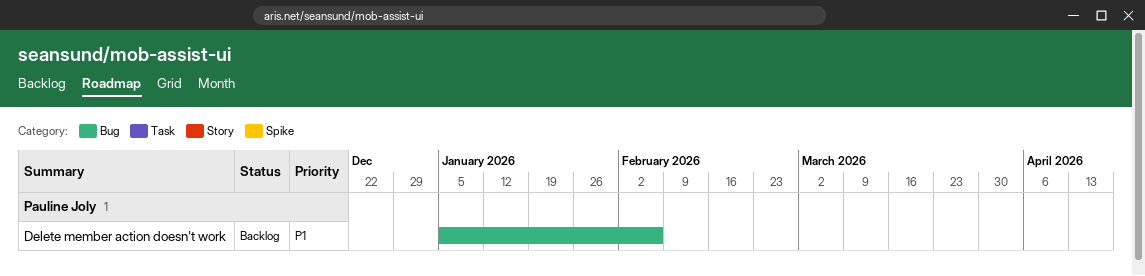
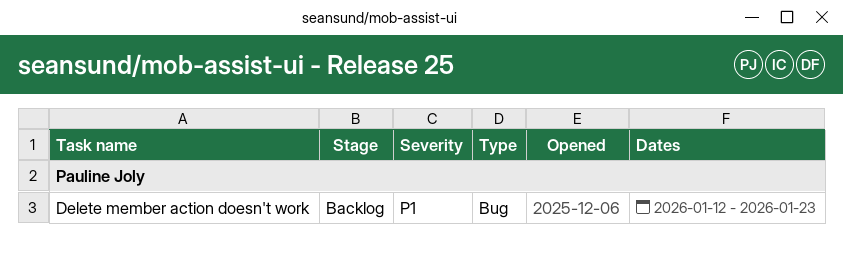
Delete member action doesn't work, start: Jan 5 -> Jan 12
Delete member action doesn't work, due: Feb 6 -> Jan 23

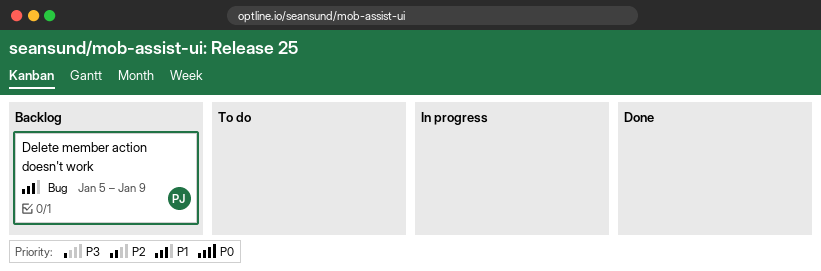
Delete member action doesn't work, start: Jan 12 -> Jan 5
Delete member action doesn't work, due: Jan 23 -> Jan 9

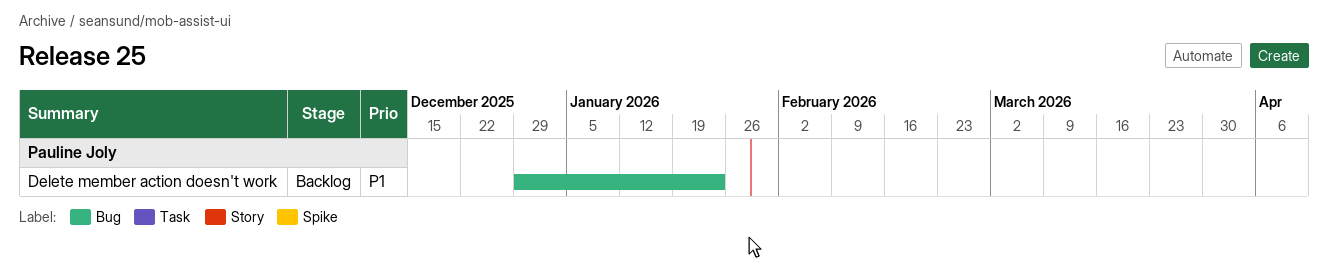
Delete member action doesn't work, start: Jan 5 -> Dec 29
Delete member action doesn't work, due: Jan 9 -> Jan 23

